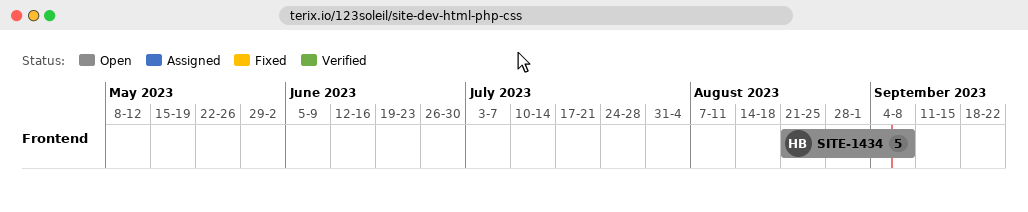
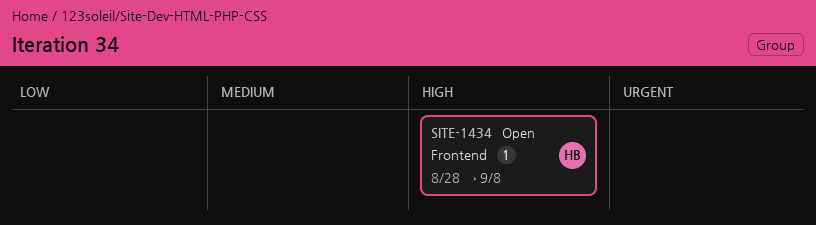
SITE-1434, estimate: 5 -> 1
SITE-1434, start: Aug 21 -> Aug 28

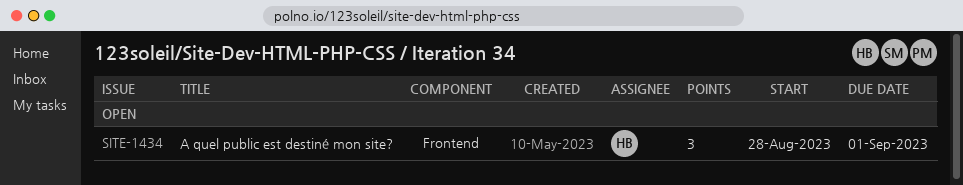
SITE-1434, estimate: 1 -> 3
SITE-1434, due: Sep 8 -> Sep 1

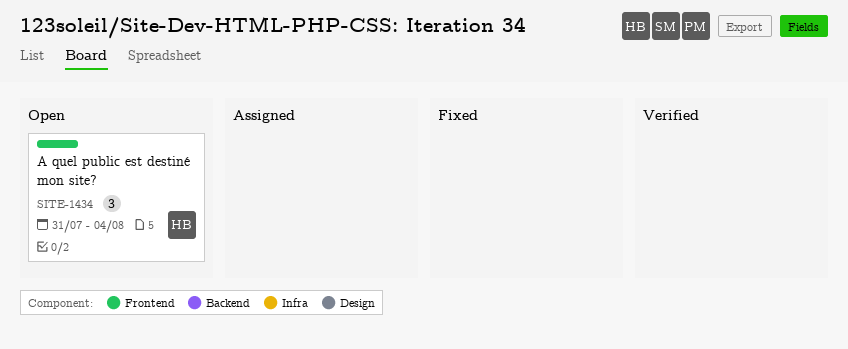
SITE-1434, start: Aug 28 -> Jul 31
SITE-1434, due: Sep 1 -> Aug 4

